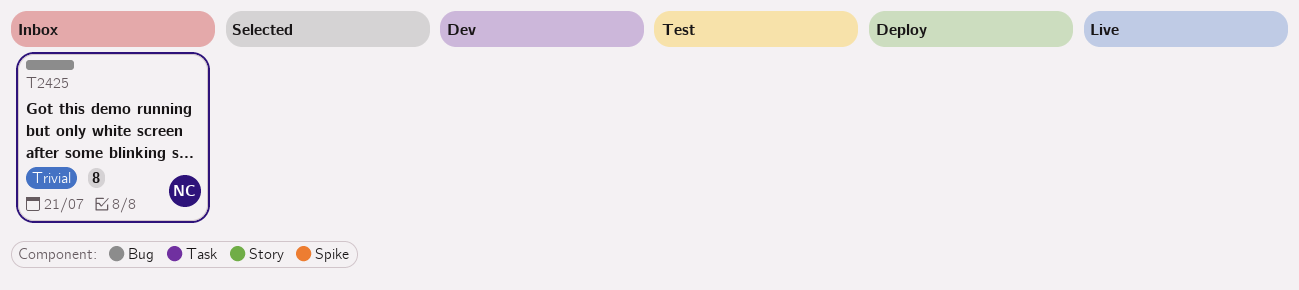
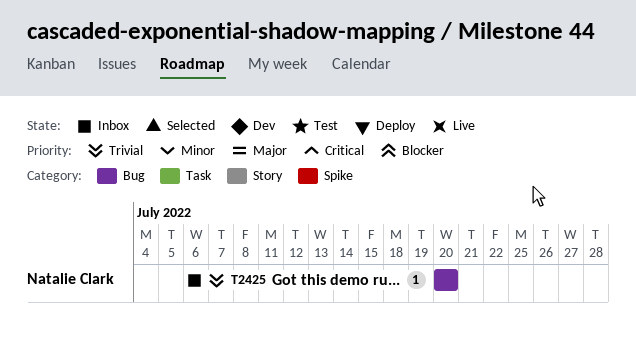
T2425, estimate: 8 -> 1
T2425, due: Jul 21 -> Jul 20

